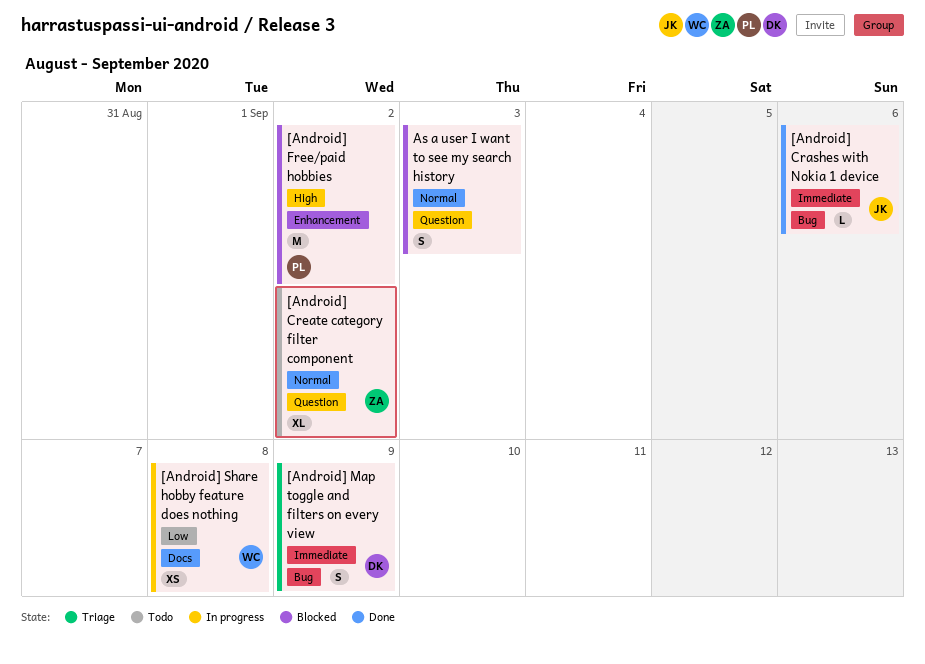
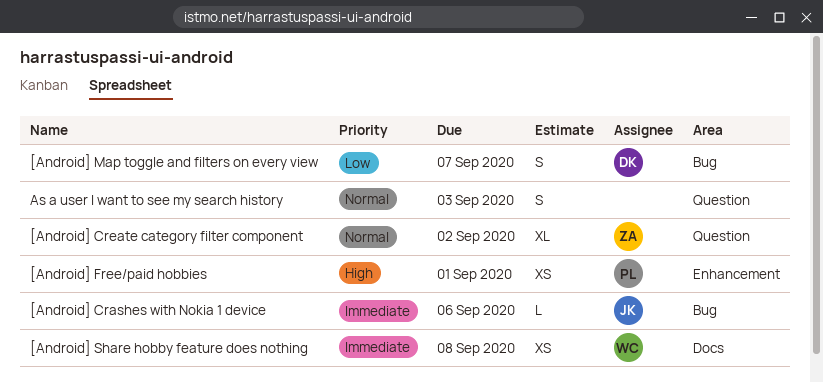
[Android] Free/paid hobbies, estimate: M -> XS
[Android] Free/paid hobbies, due: Sep 2 -> Sep 1
[Android] Map toggle and filters on every view, priority: Immediate -> Low
[Android] Map toggle and filters on every view, due: Sep 9 -> Sep 7
[Android] Share hobby feature does nothing, priority: Low -> Immediate

